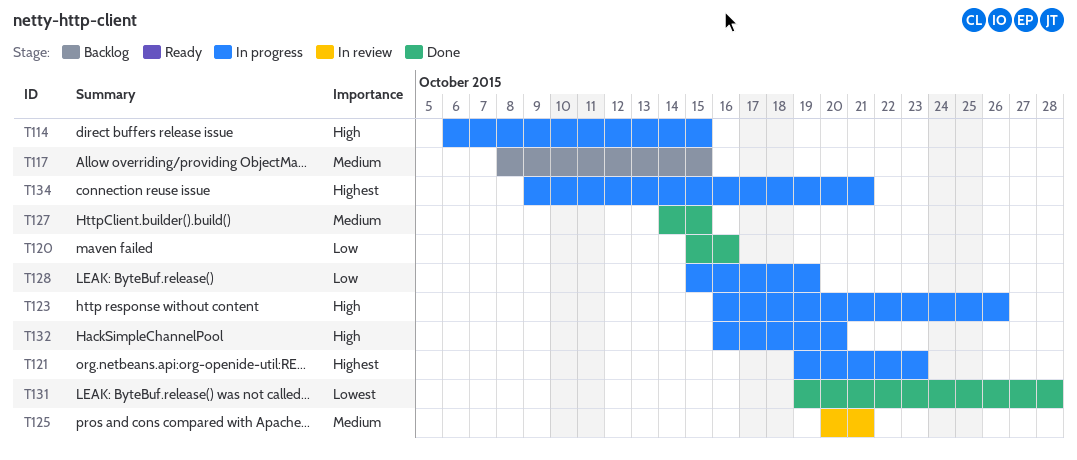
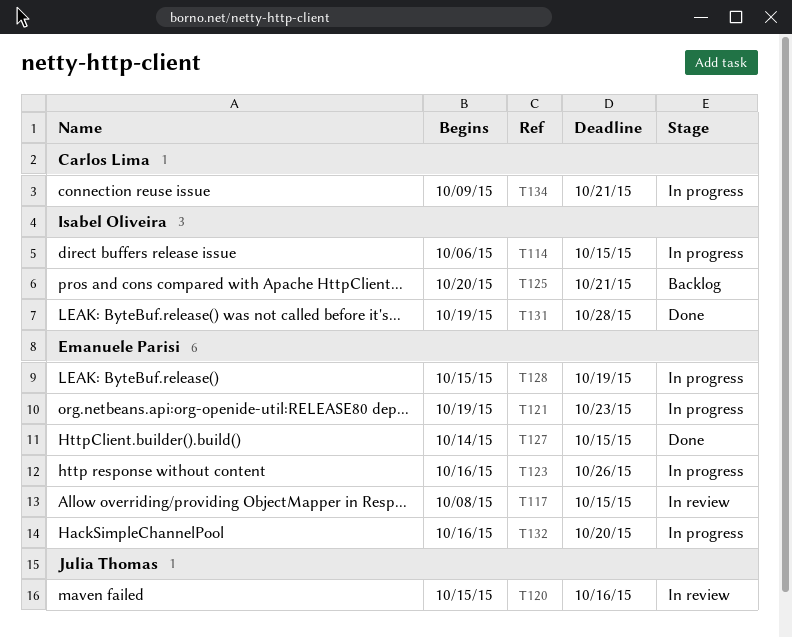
T117, status: Backlog -> In review
T120, status: Done -> In review
T125, status: In review -> Backlog

